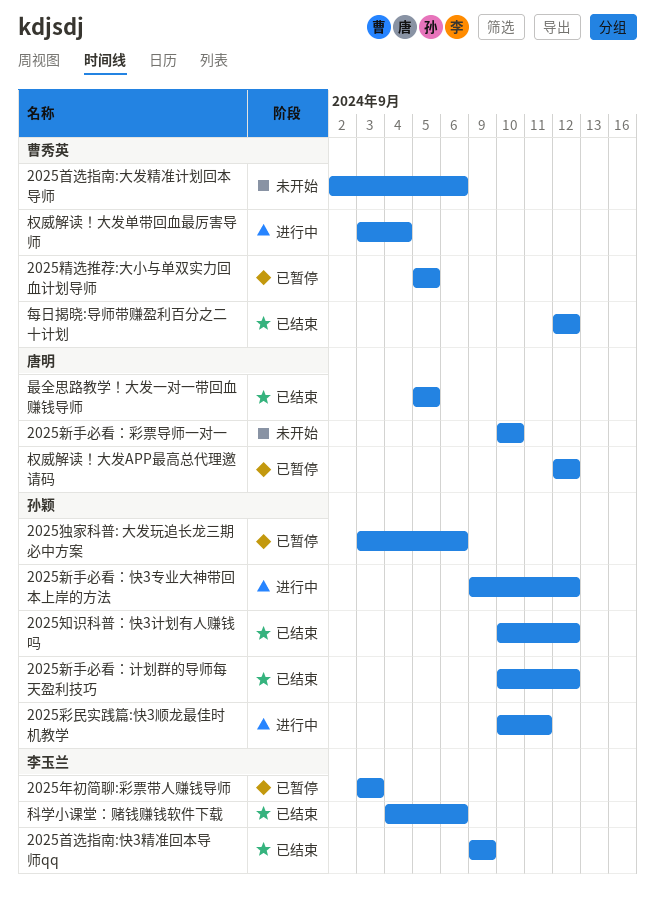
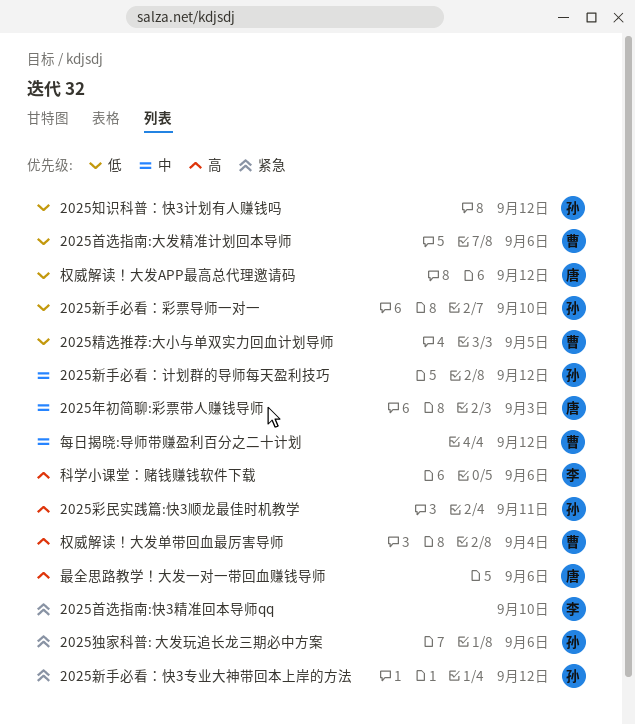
2025年初简聊:彩票带人赚钱导师, owner: 李玉兰 -> 唐明
2025新手必看：彩票导师一对一, owner: 唐明 -> 孙颖
2025首选指南:快3精准回本导师qq, due: Sep 9 -> Sep 10
最全思路教学！大发一对一带回血赚钱导师, due: Sep 5 -> Sep 6

